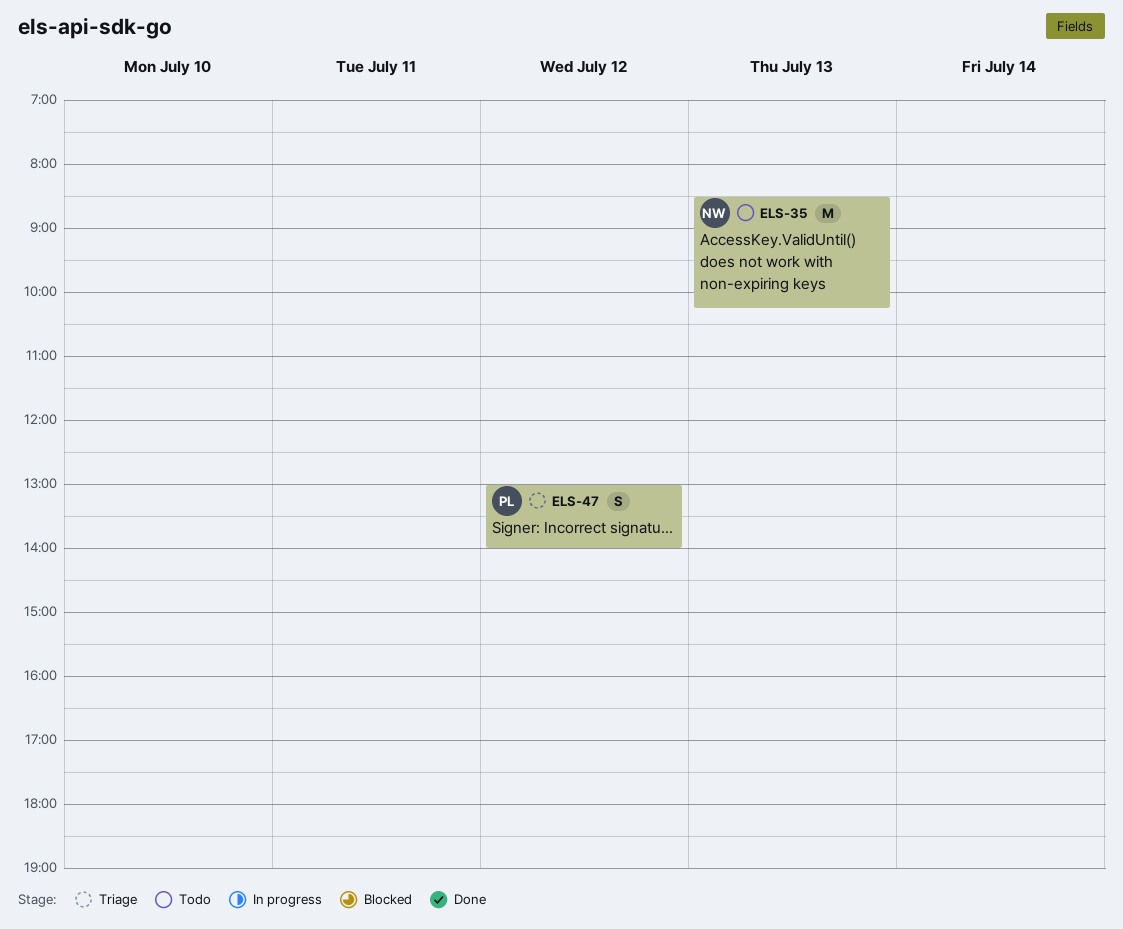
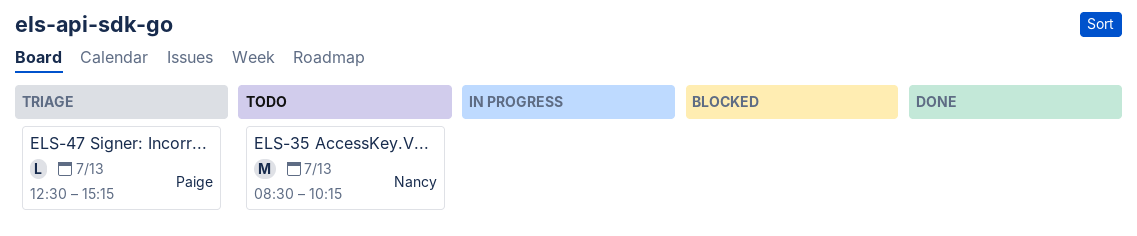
ELS-47, estimate: S -> L
ELS-47, day: Jul 12 -> Jul 13
ELS-47, begins: 13:00 -> 12:30
ELS-47, ends: 14:00 -> 15:15

